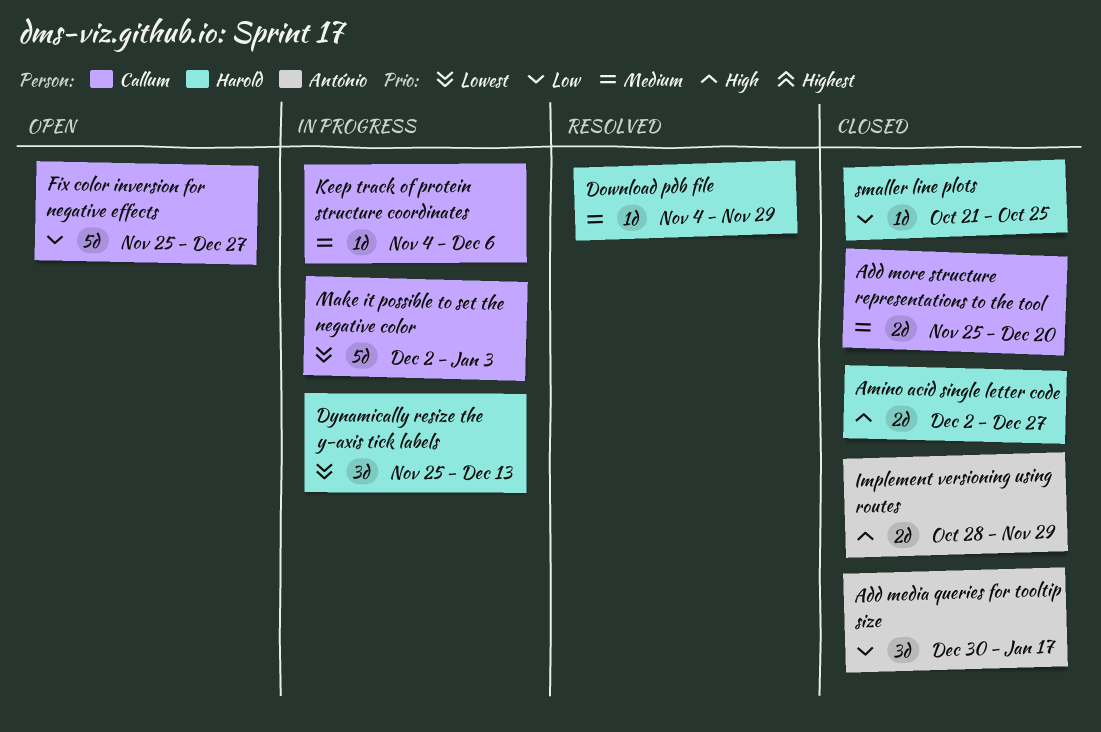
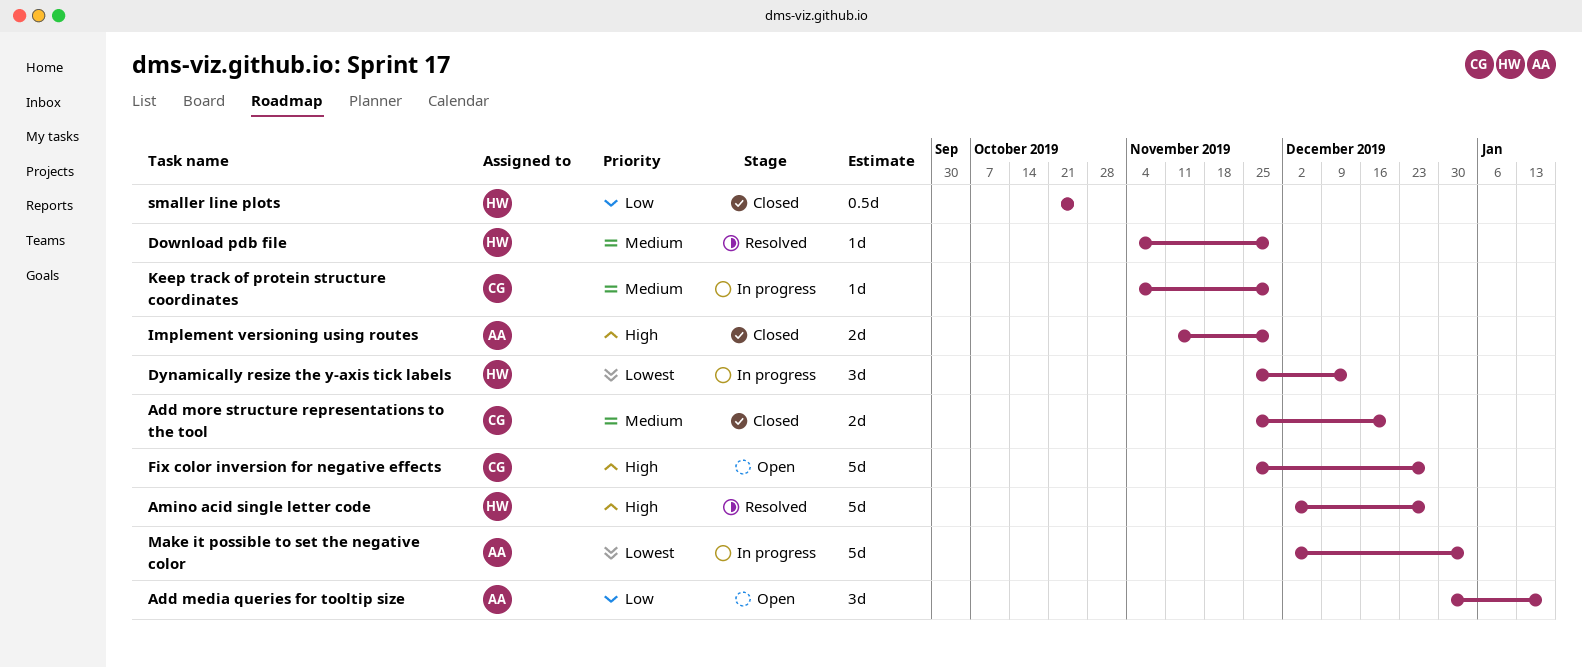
Add media queries for tooltip size, status: Closed -> Open
Amino acid single letter code, status: Closed -> Resolved
Amino acid single letter code, estimate: 2d -> 5d
Fix color inversion for negative effects, priority: Low -> High
Implement versioning using routes, start: Oct 28 -> Nov 11
Keep track of protein structure coordinates, due: Dec 6 -> Nov 29
Make it possible to set the negative color, owner: Callum -> António
smaller line plots, estimate: 1d -> 0.5d

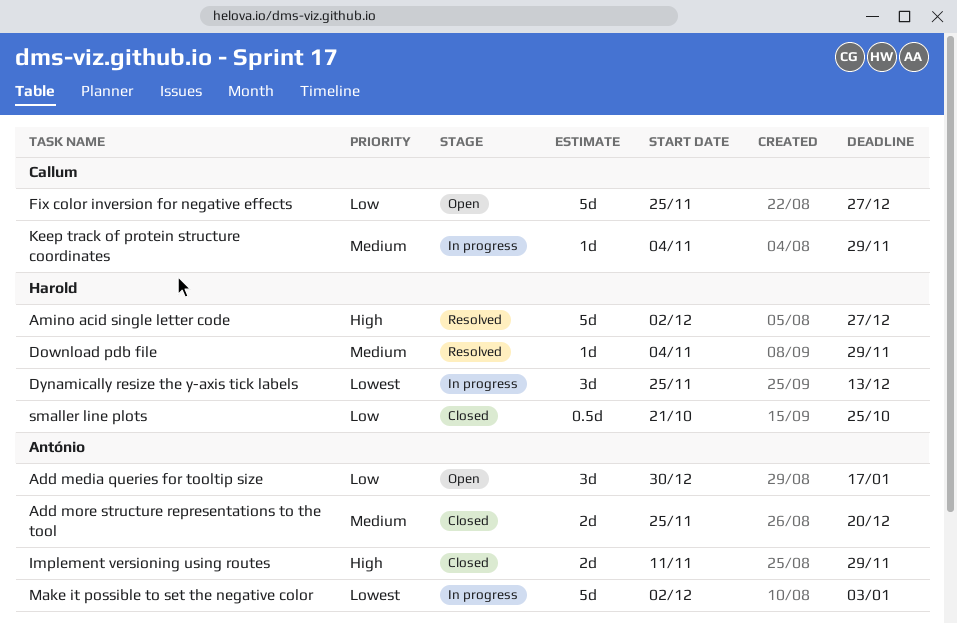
Add more structure representations to the tool, owner: Callum -> António
Fix color inversion for negative effects, priority: High -> Low

